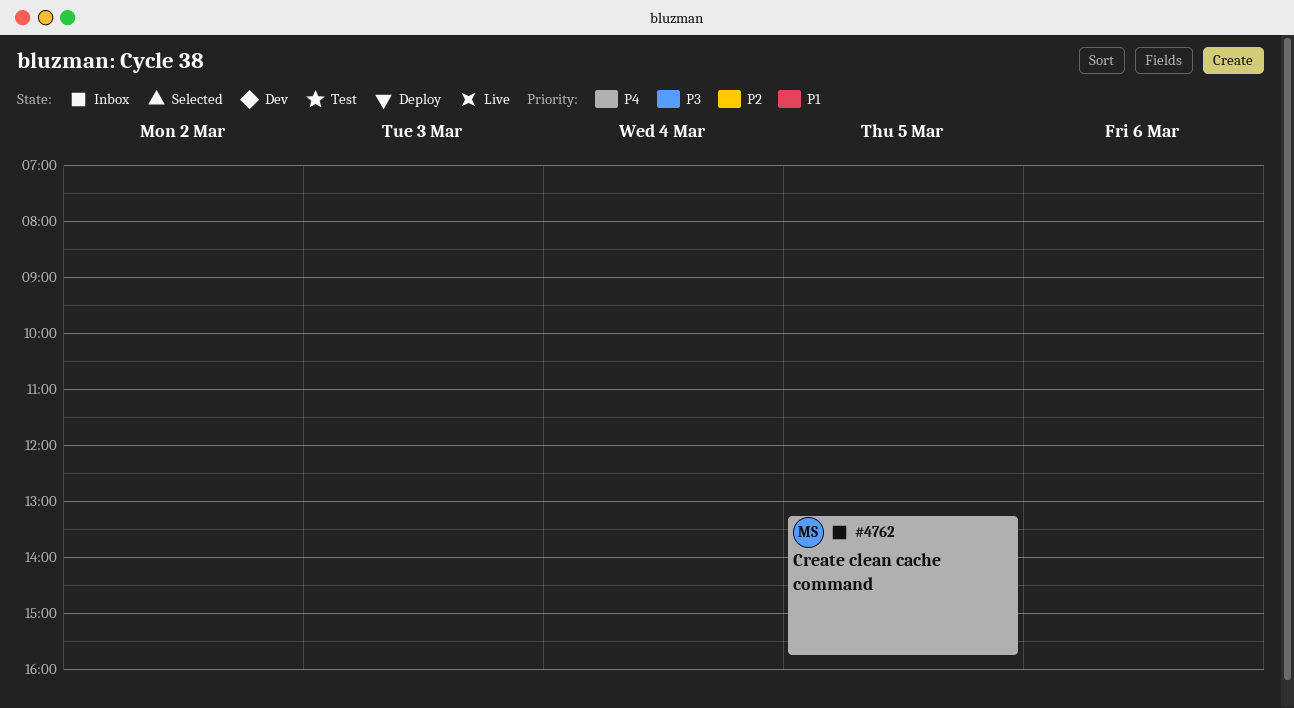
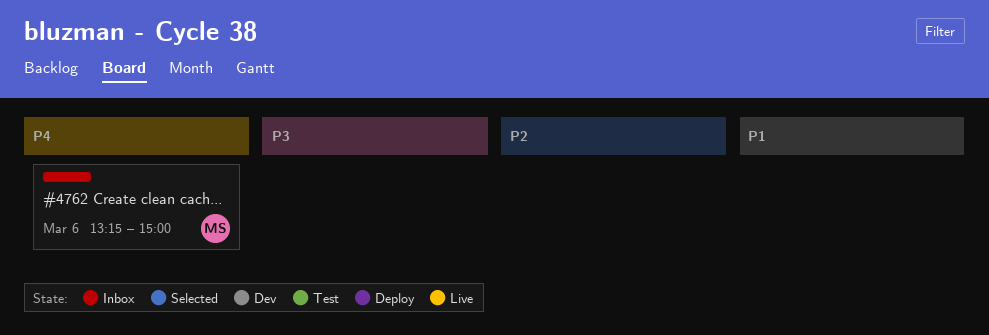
#4762, day: Mar 5 -> Mar 6
#4762, ends: 15:45 -> 15:00

